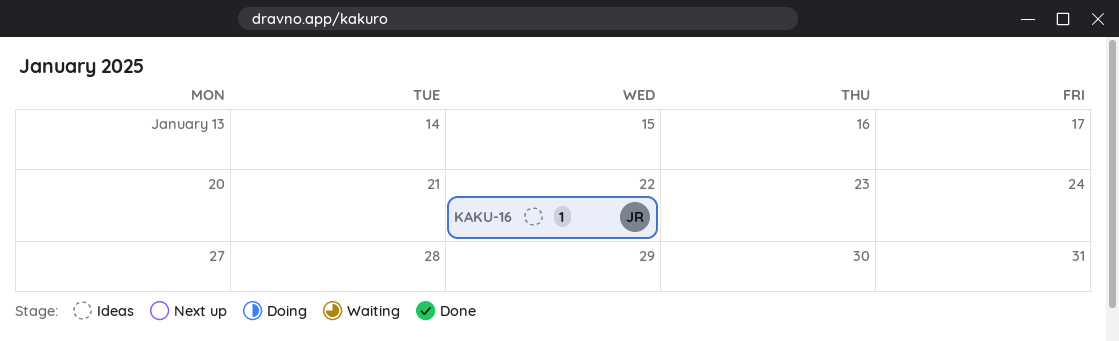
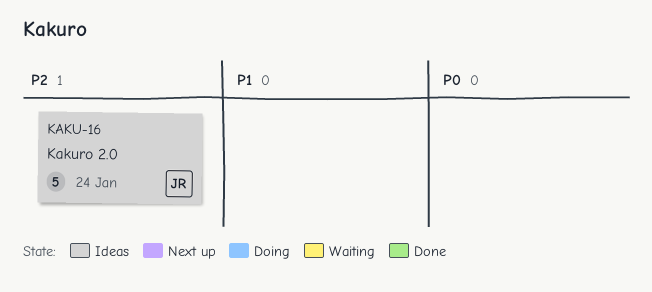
KAKU-16, estimate: 1 -> 5
KAKU-16, due: Jan 22 -> Jan 24

